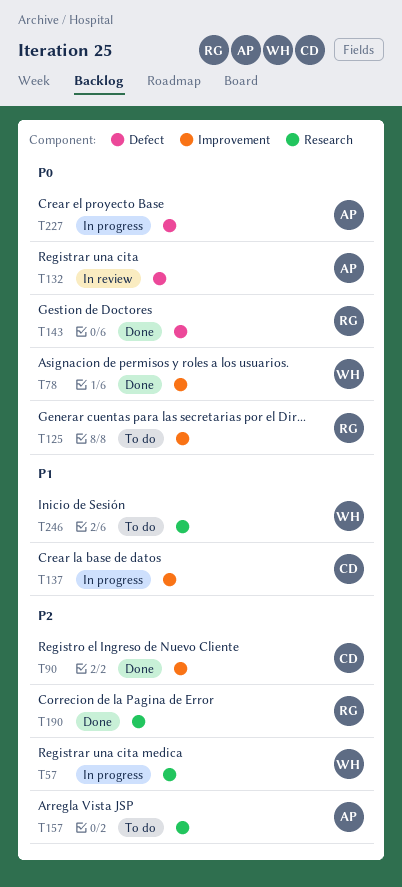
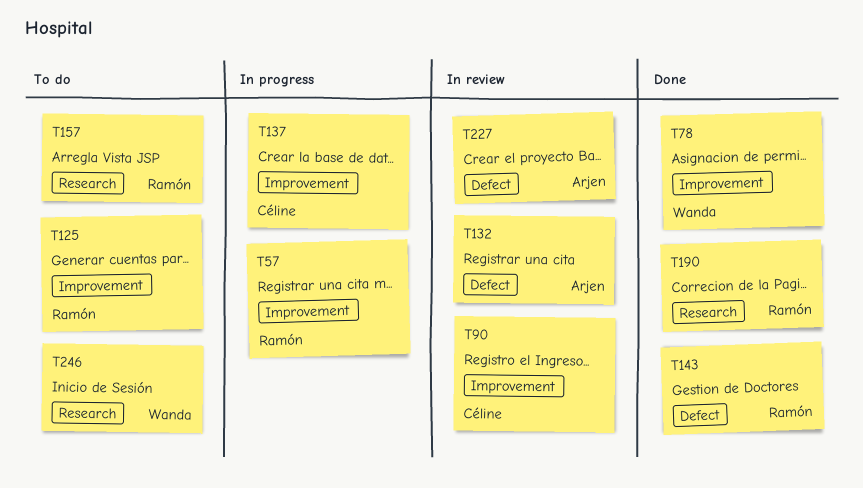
T57, owner: Wanda -> Ramón
T57, label: Research -> Improvement
T90, status: Done -> In review
T157, owner: Arjen -> Ramón
T227, status: In progress -> In review

